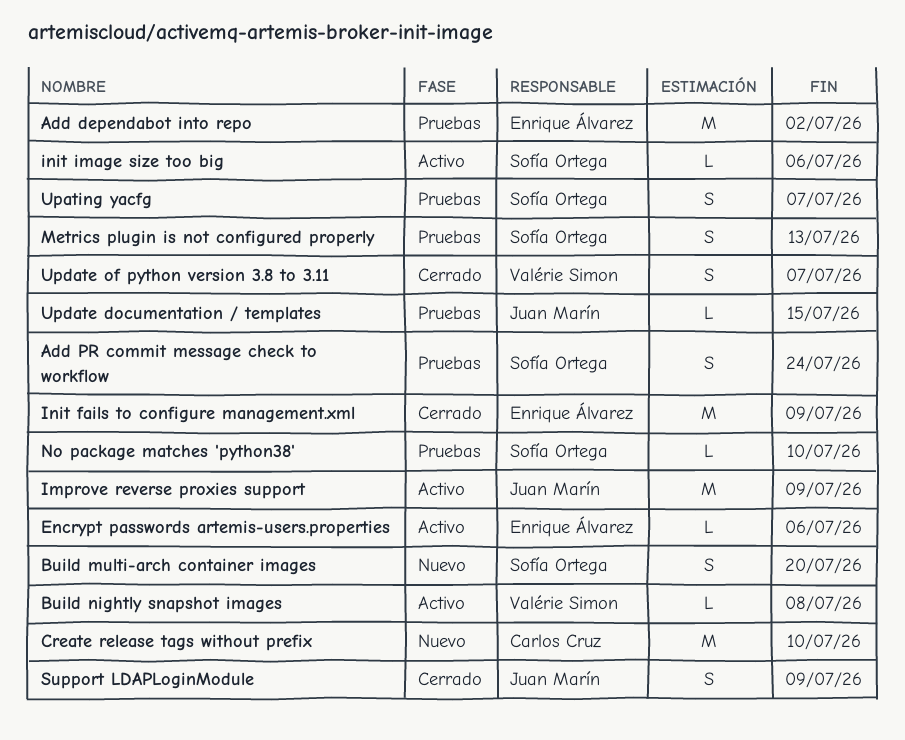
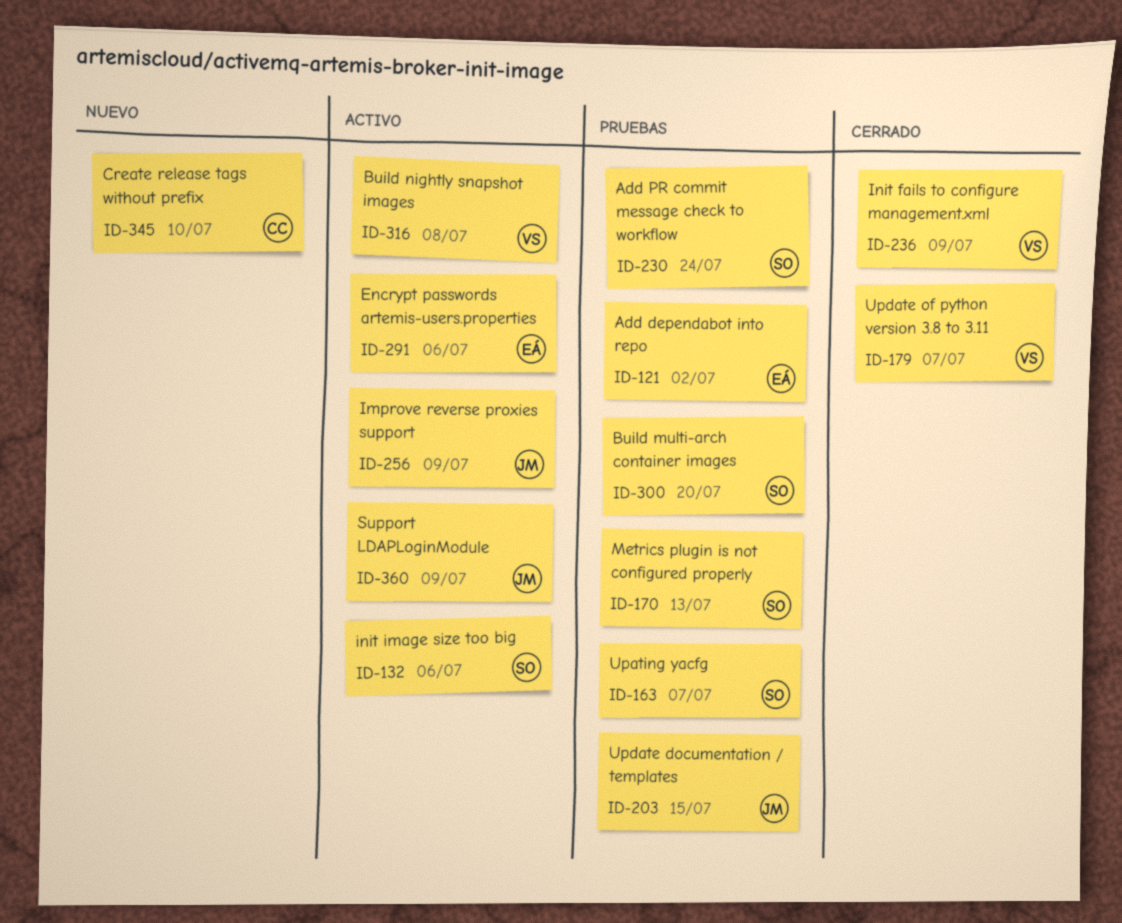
Build multi-arch container images, status: Nuevo -> Pruebas
Init fails to configure management.xml, owner: Enrique Álvarez -> Valérie Simon
No package matches 'python38': present -> none
Support LDAPLoginModule, status: Cerrado -> Activo

